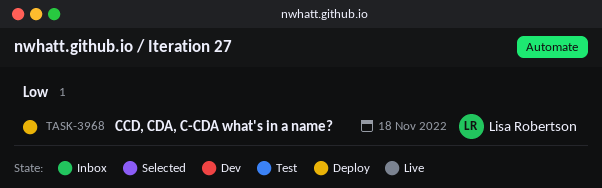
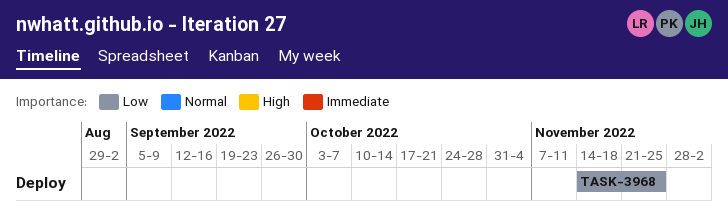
TASK-3968, due: Nov 18 -> Nov 25

